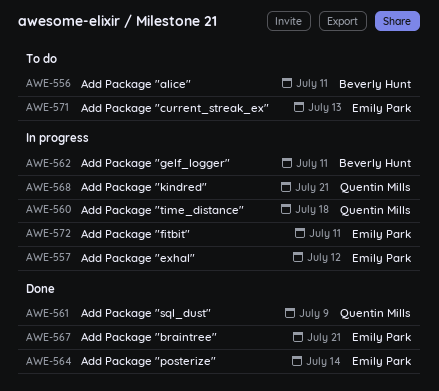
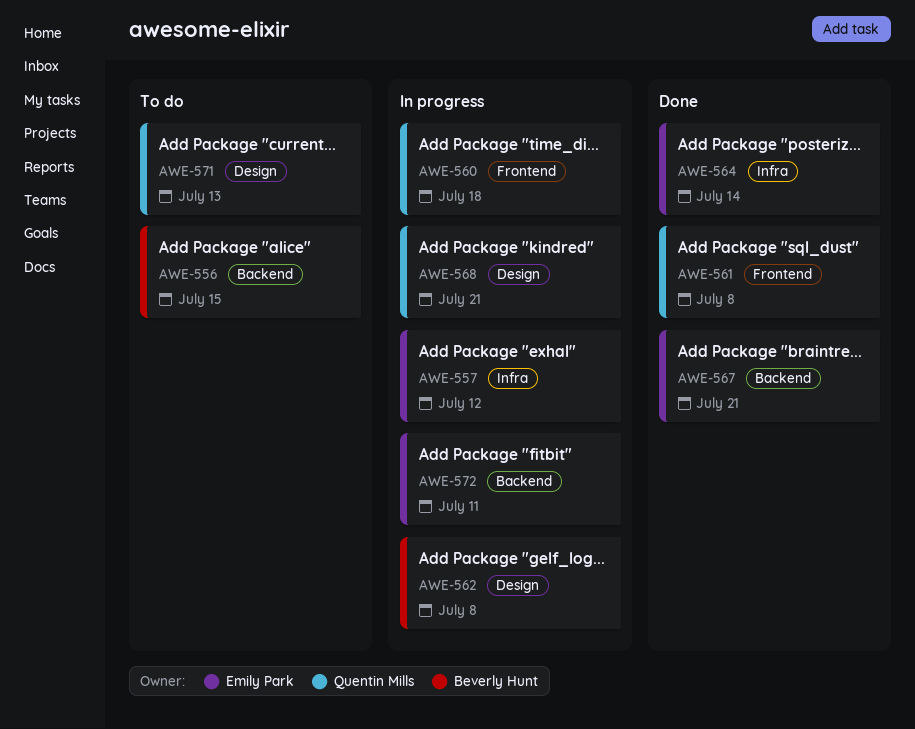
AWE-556, due: Jul 11 -> Jul 15
AWE-561, due: Jul 9 -> Jul 8
AWE-562, due: Jul 11 -> Jul 8
AWE-571, owner: Emily Park -> Quentin Mills

